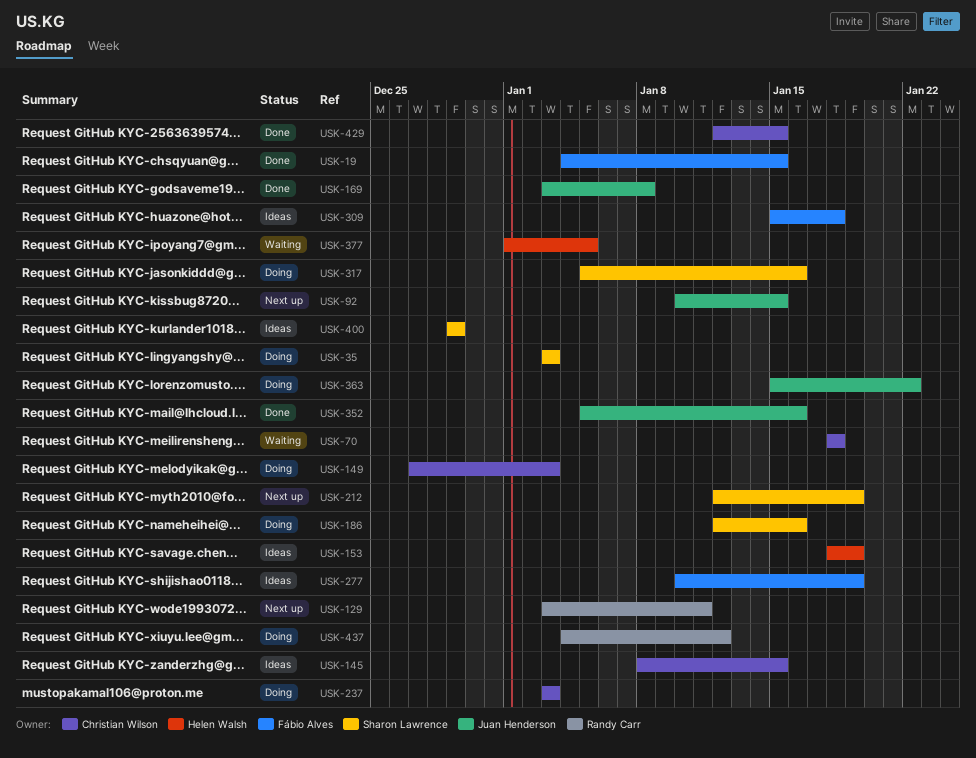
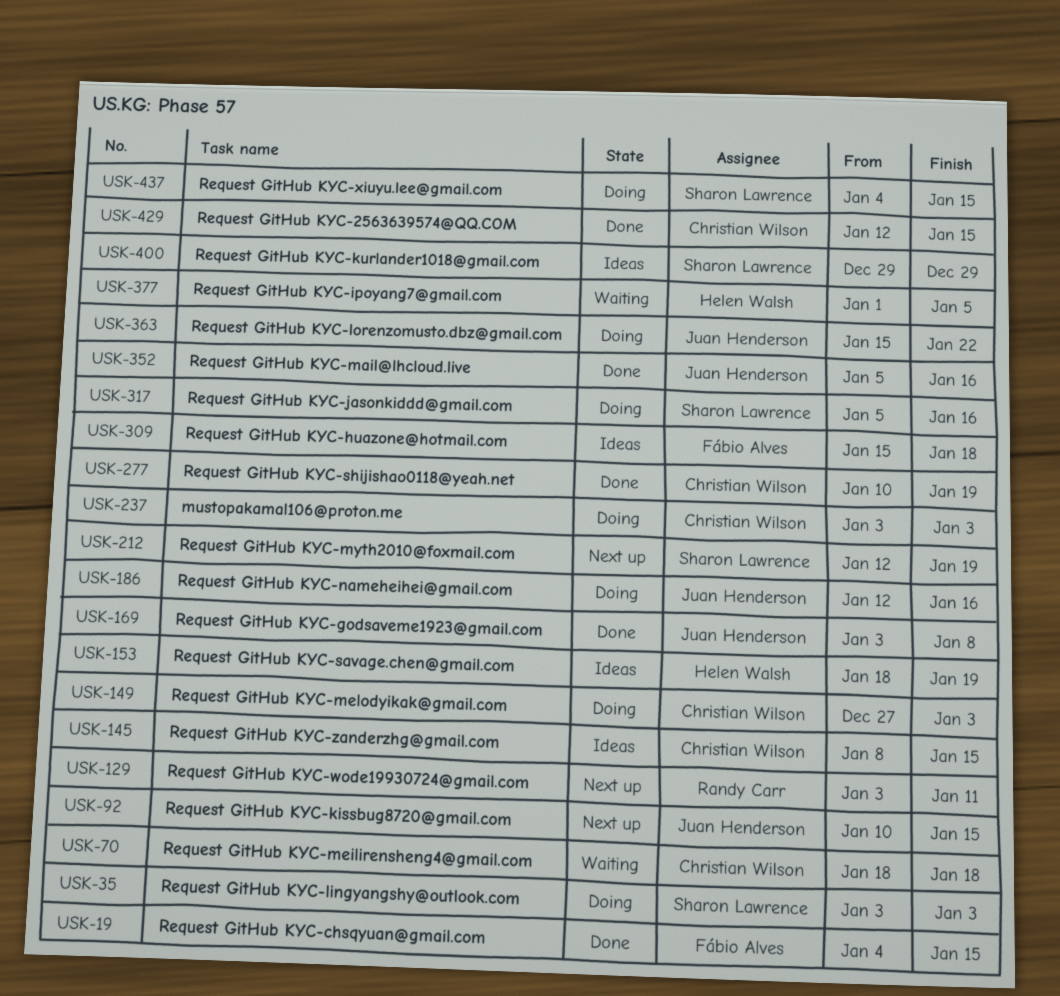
USK-186, owner: Sharon Lawrence -> Juan Henderson
USK-277, status: Ideas -> Done
USK-277, owner: Fábio Alves -> Christian Wilson
USK-437, owner: Randy Carr -> Sharon Lawrence
USK-437, due: Jan 12 -> Jan 15

